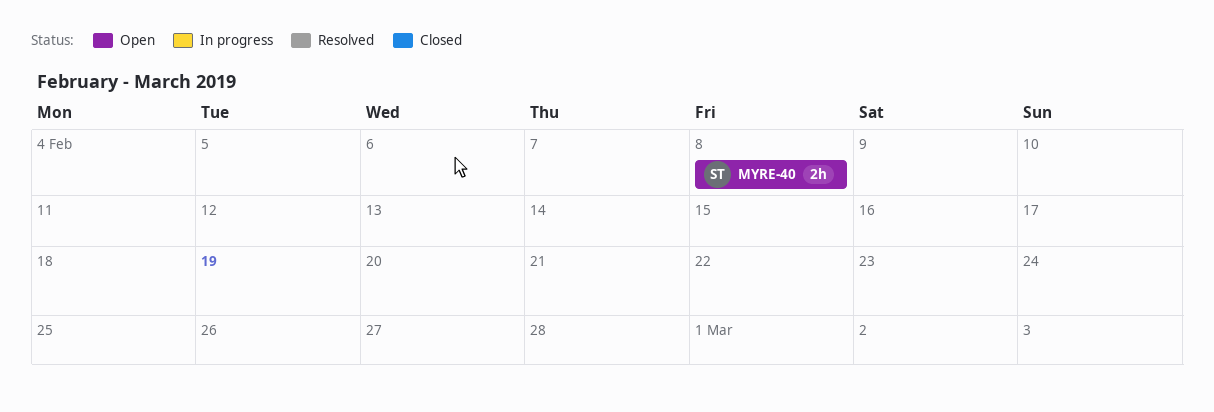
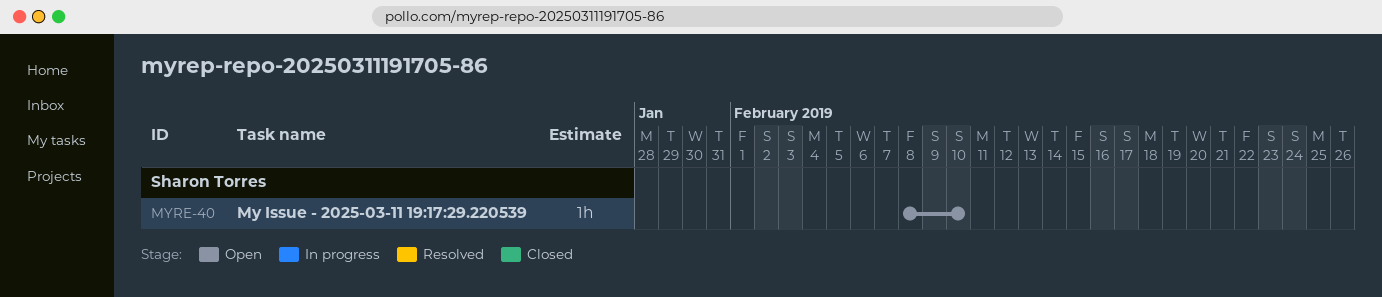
MYRE-40, estimate: 2h -> 1h
MYRE-40, due: Feb 8 -> Feb 10

